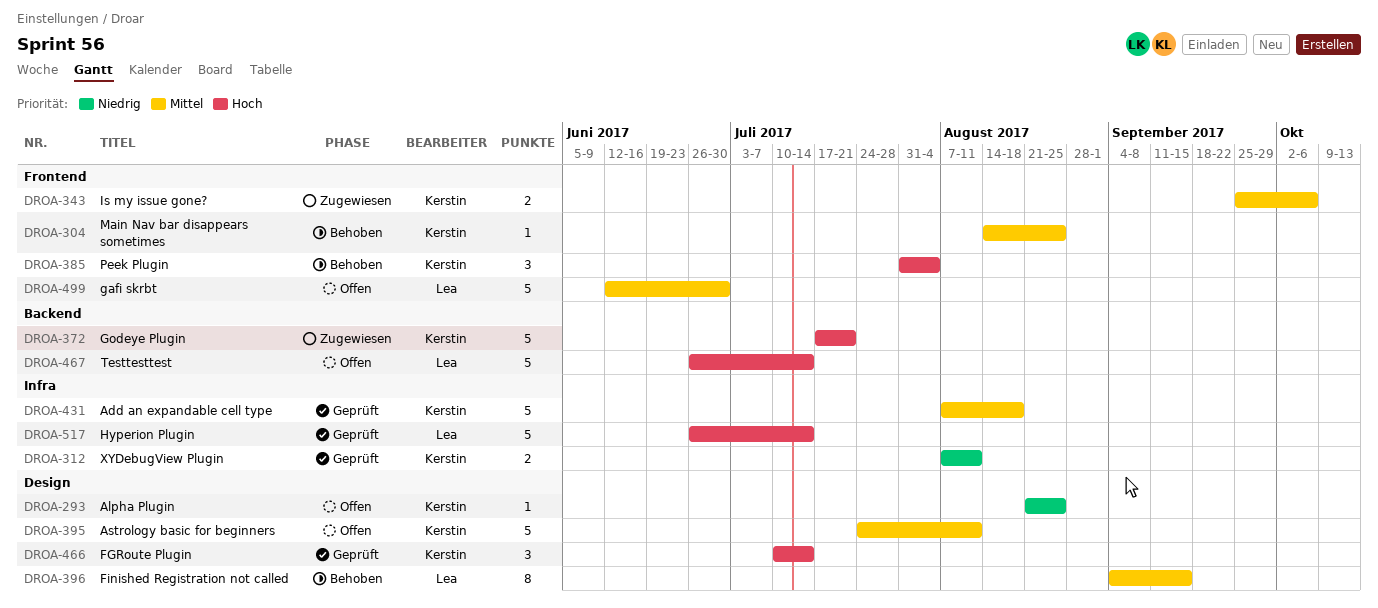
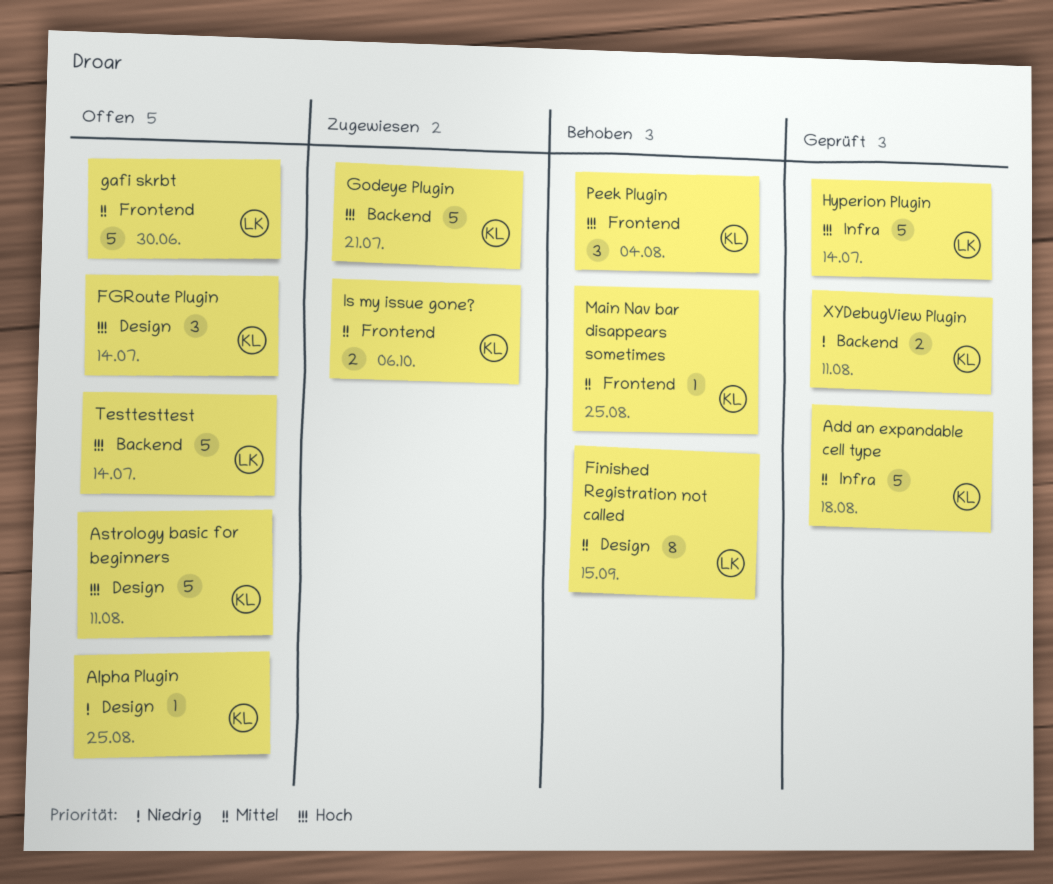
Astrology basic for beginners, priority: Mittel -> Hoch
FGRoute Plugin, status: Geprüft -> Offen
XYDebugView Plugin, label: Infra -> Backend

